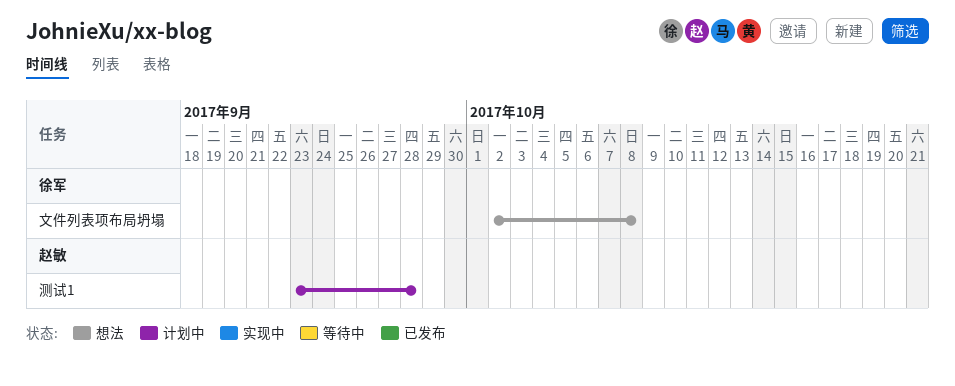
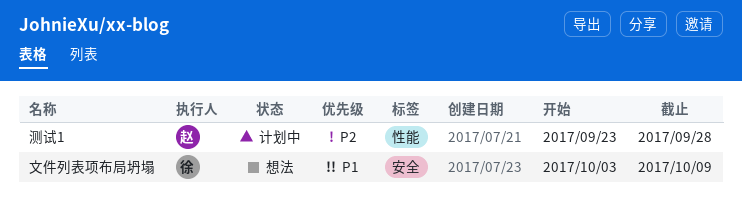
文件列表项布局坍塌, start: Oct 2 -> Oct 3
文件列表项布局坍塌, due: Oct 8 -> Oct 9

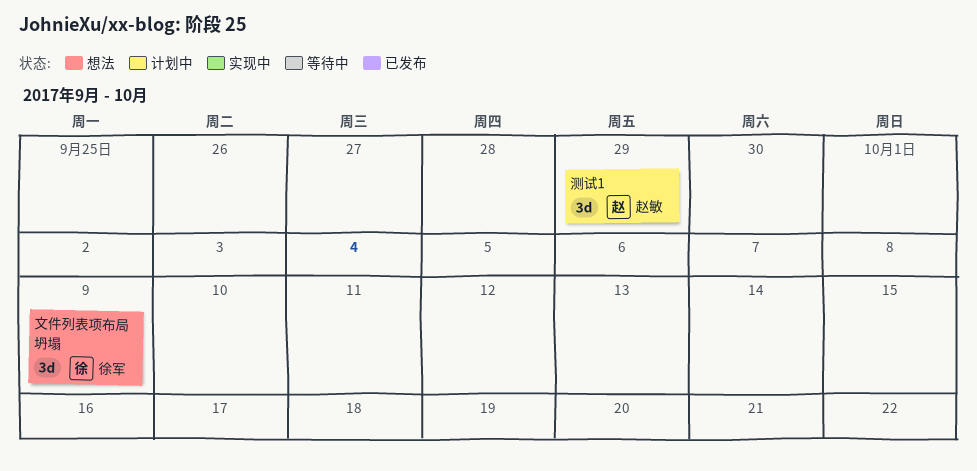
测试1, due: Sep 28 -> Sep 29

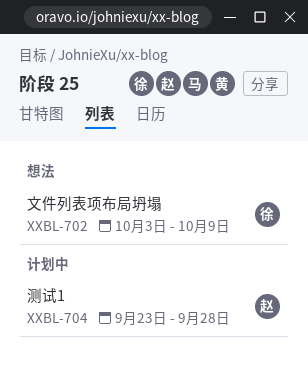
测试1, due: Sep 29 -> Sep 28

